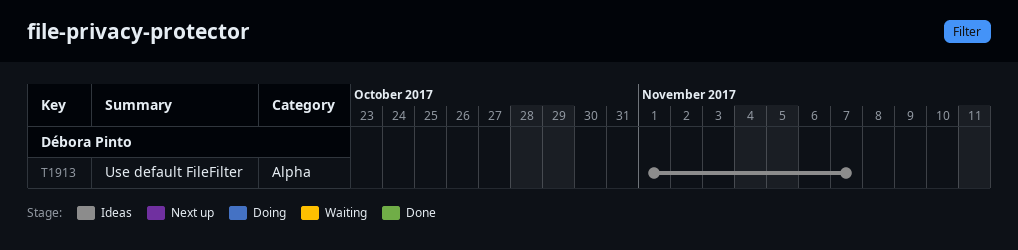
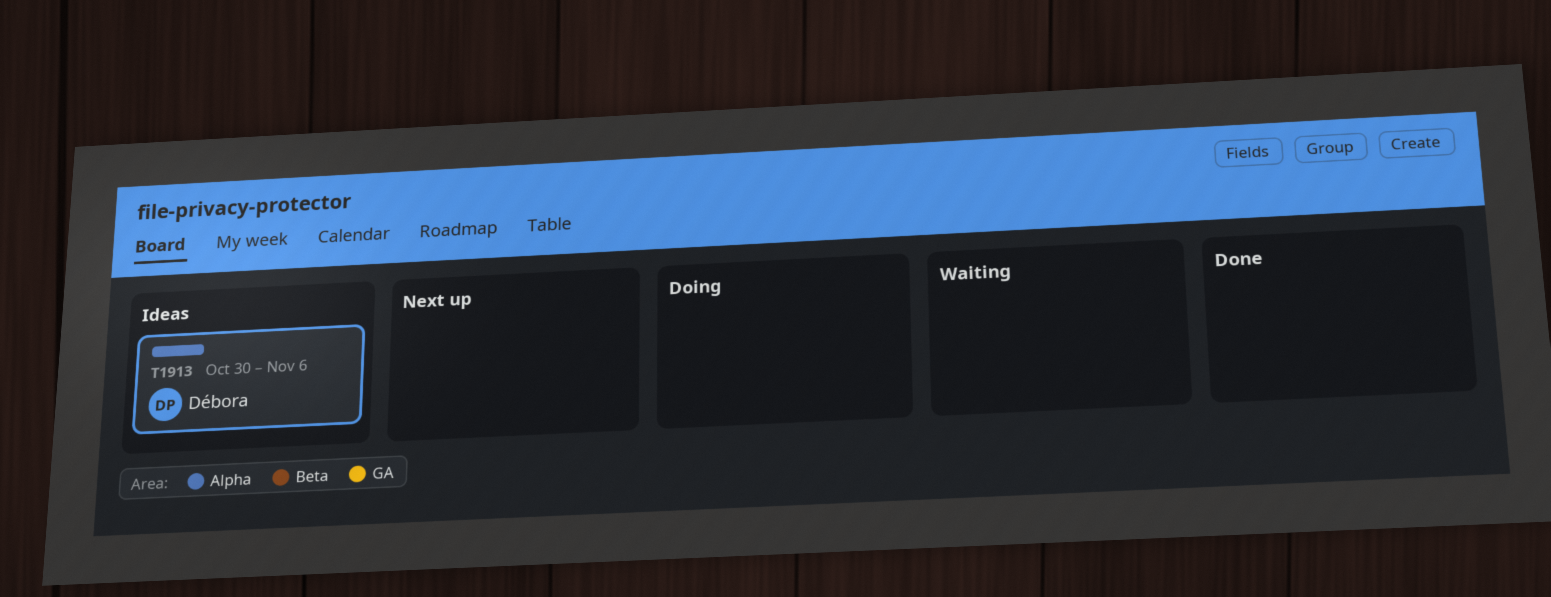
T1913, start: Nov 1 -> Oct 30
T1913, due: Nov 7 -> Nov 6

